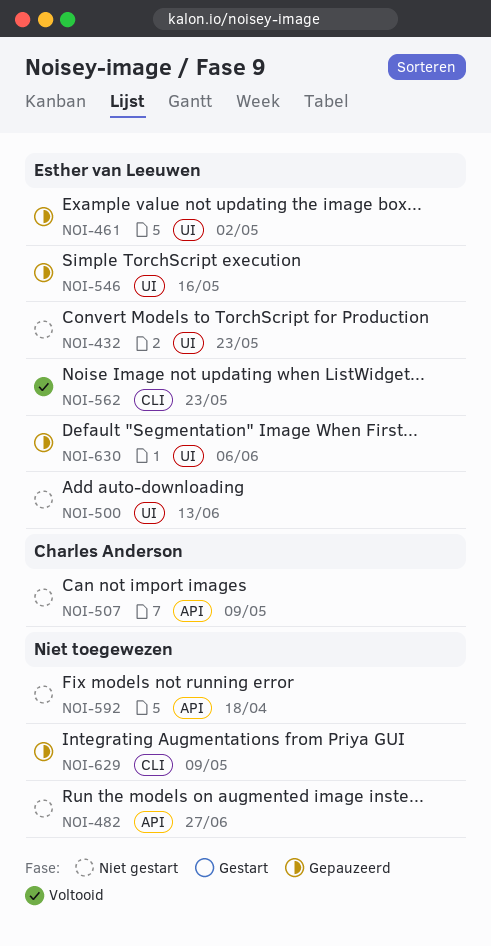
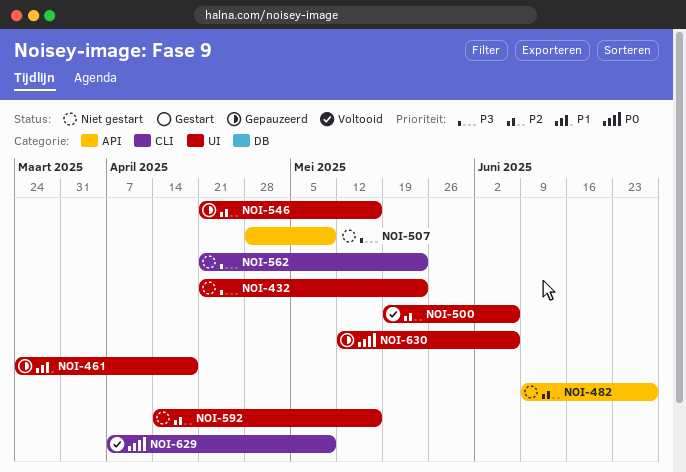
NOI-461, due: May 2 -> Apr 18
NOI-500, status: Niet gestart -> Voltooid
NOI-500, due: Jun 13 -> Jun 6
NOI-562, status: Voltooid -> Niet gestart
NOI-592, label: API -> UI
NOI-592, due: Apr 18 -> May 16
NOI-629, status: Gepauzeerd -> Voltooid

